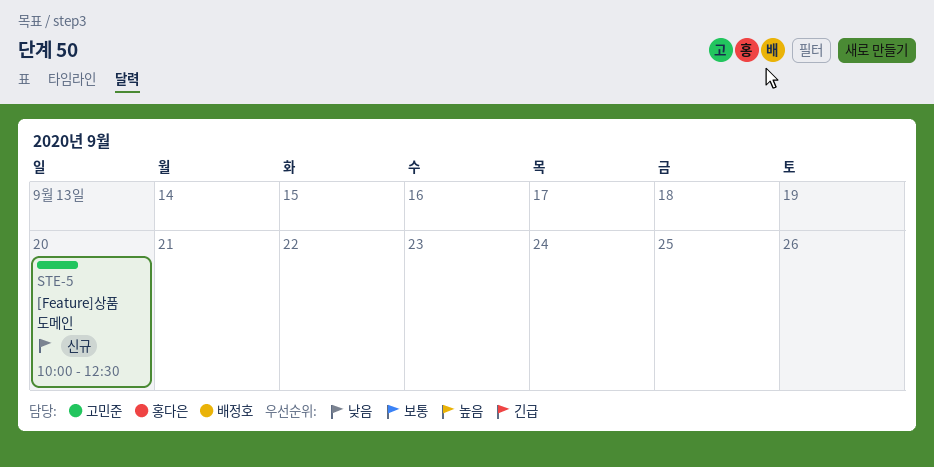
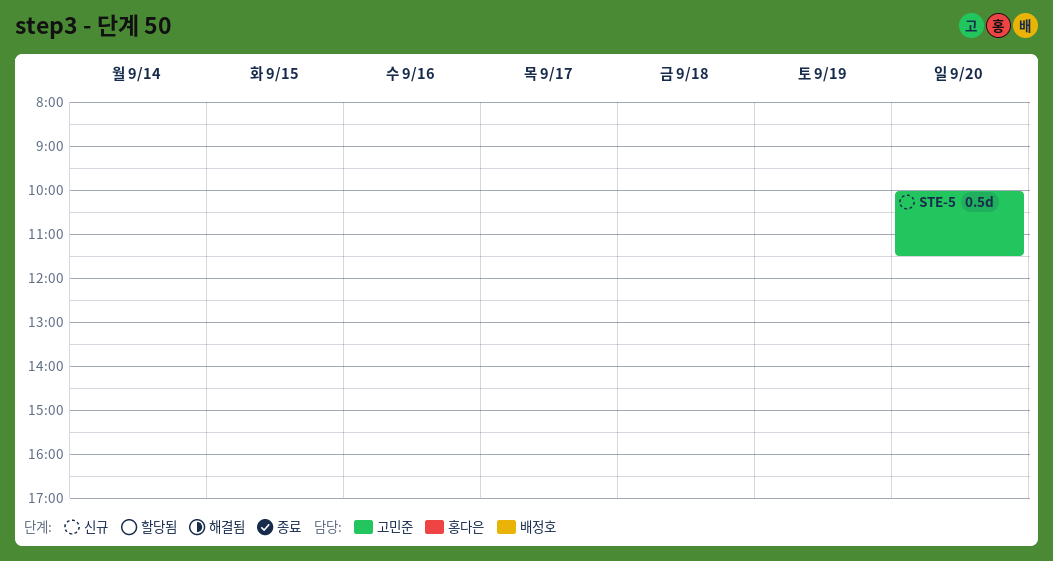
STE-5, ends: 12:30 -> 11:30

